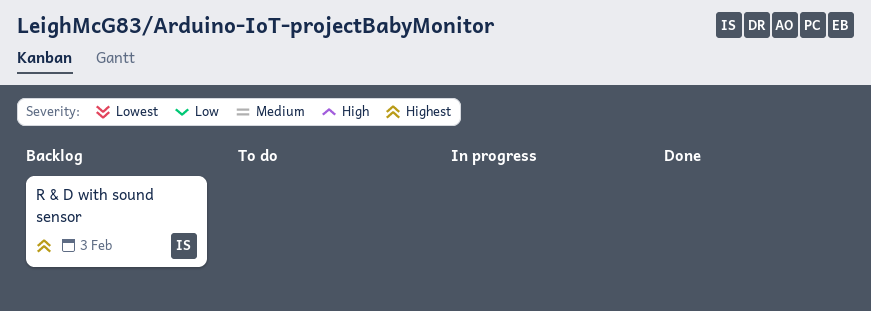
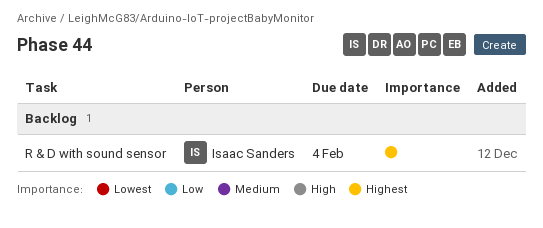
R & D with sound sensor, due: Feb 3 -> Feb 4

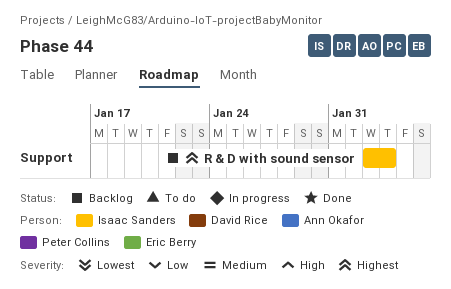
R & D with sound sensor, due: Feb 4 -> Feb 3

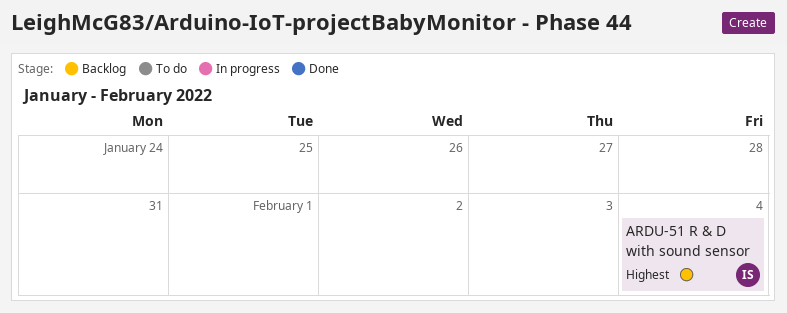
R & D with sound sensor, due: Feb 3 -> Feb 4

